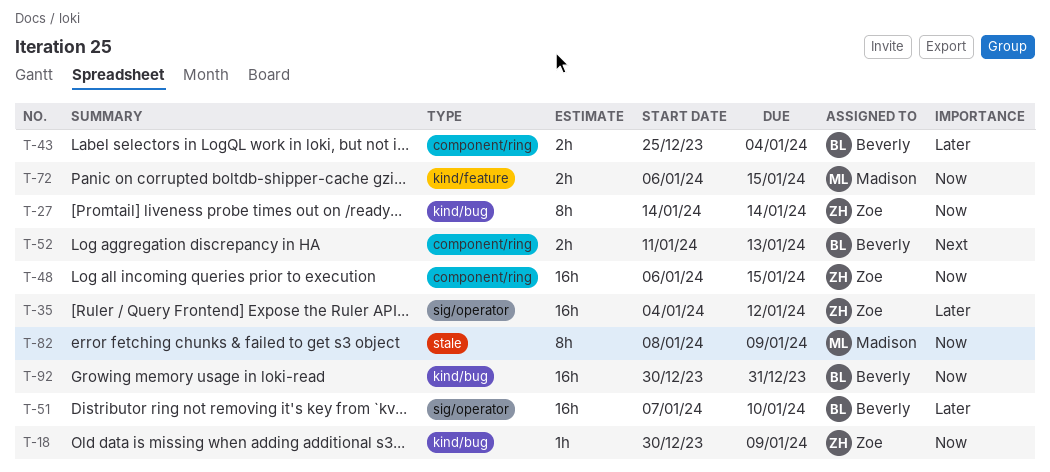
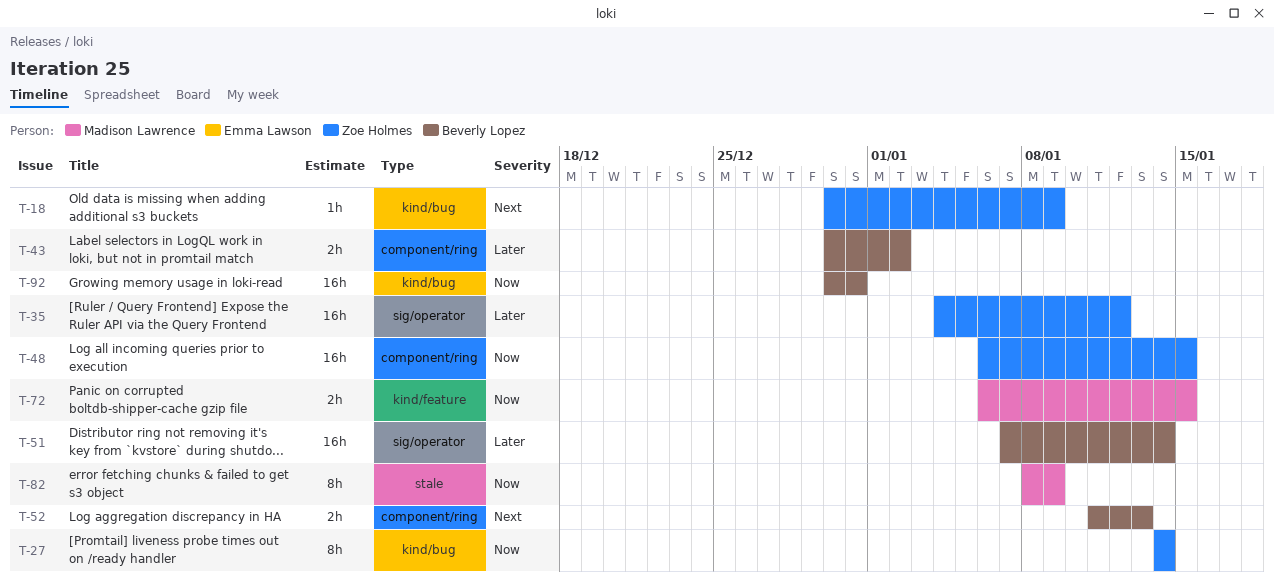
T-18, priority: Now -> Next
T-43, start: Dec 25 -> Dec 30
T-43, due: Jan 4 -> Jan 2
T-51, due: Jan 10 -> Jan 14

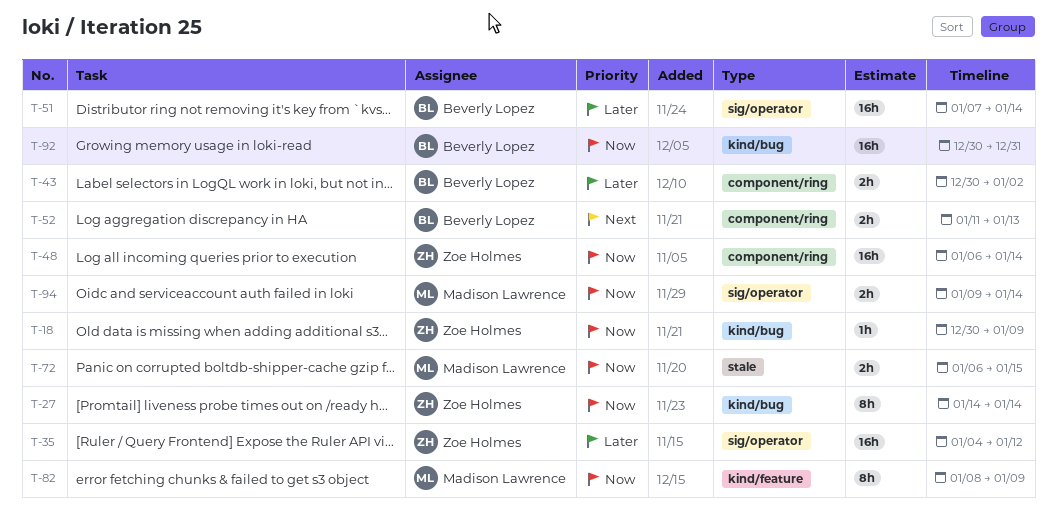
T-18, priority: Next -> Now
T-48, due: Jan 15 -> Jan 14
T-72, label: kind/feature -> stale
T-82, label: stale -> kind/feature
T-94: none -> present

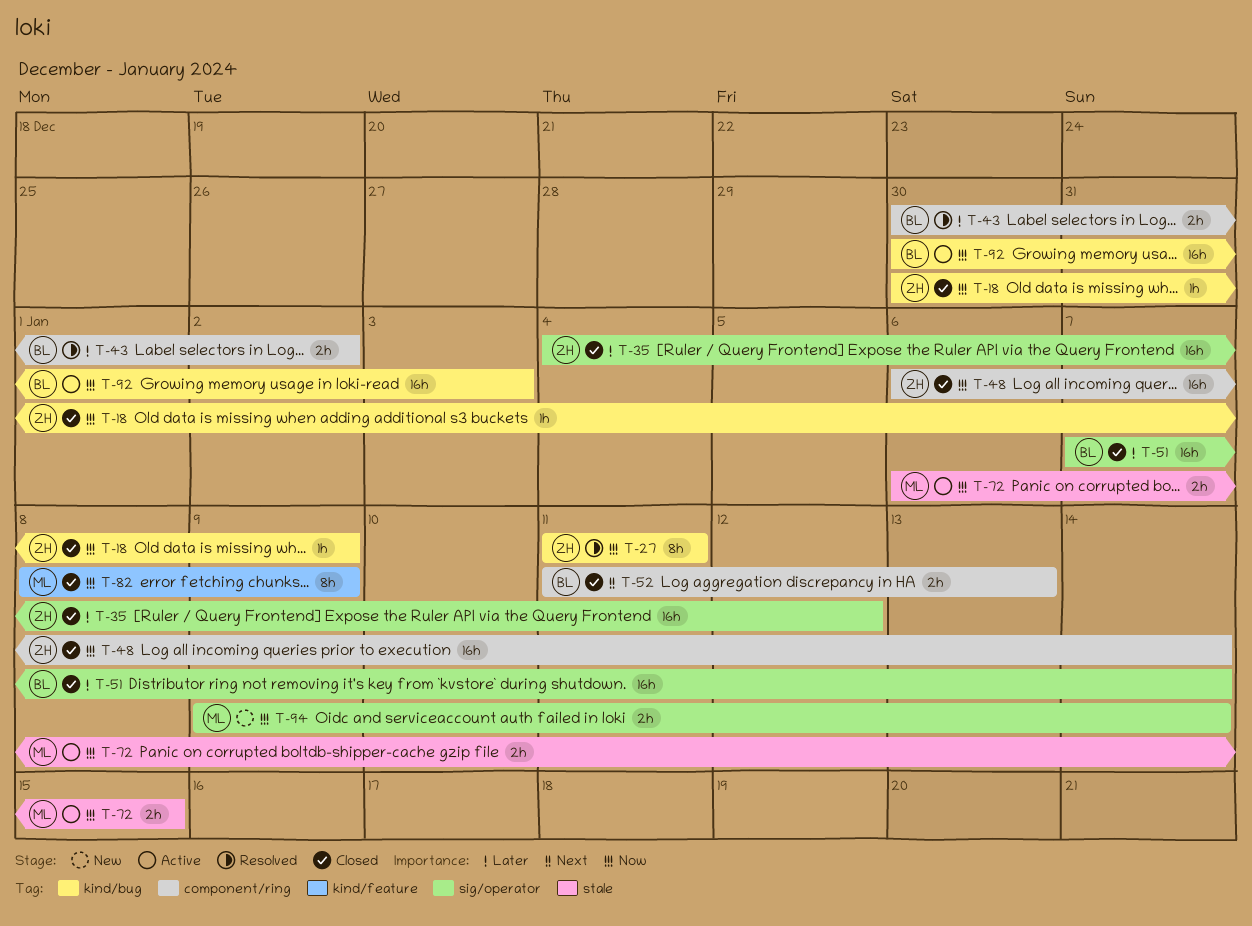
T-27, start: Jan 14 -> Jan 11
T-27, due: Jan 14 -> Jan 11
T-92, due: Dec 31 -> Jan 3

